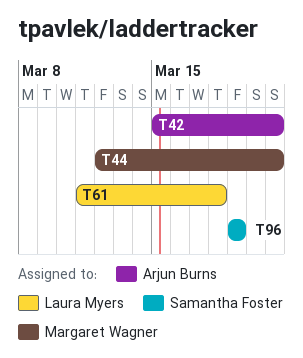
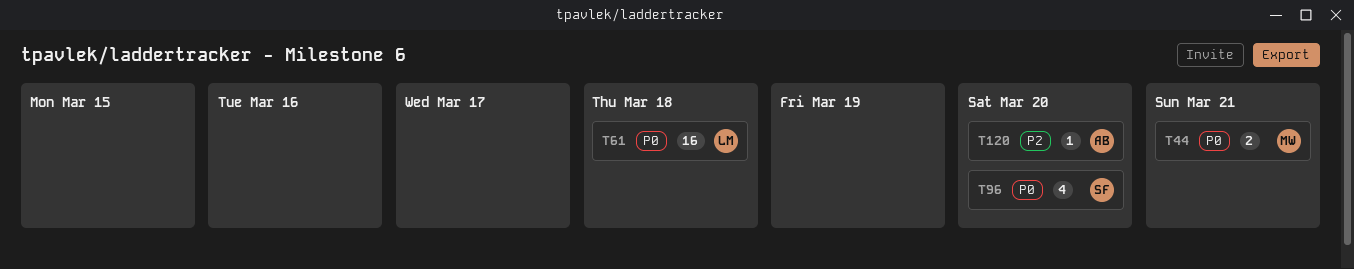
T42: present -> none
T96, due: Mar 19 -> Mar 20
T120: none -> present

